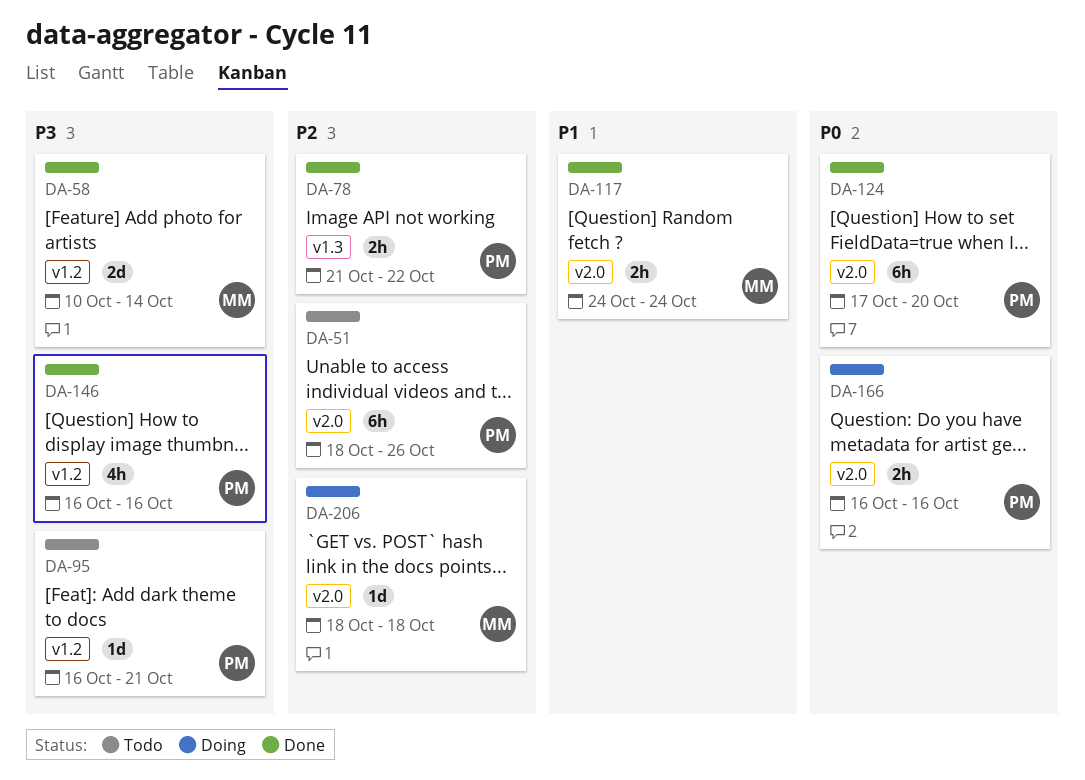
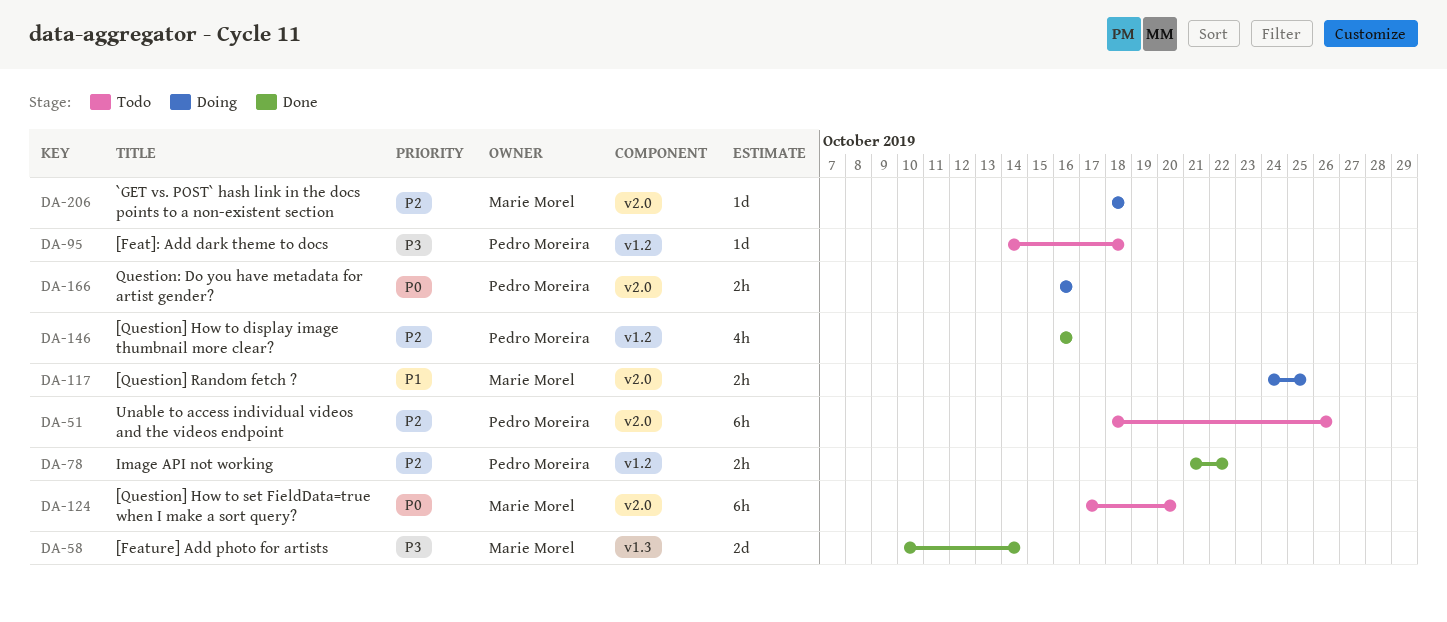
DA-58, label: v1.2 -> v1.3
DA-78, label: v1.3 -> v1.2
DA-95, start: Oct 16 -> Oct 14
DA-95, due: Oct 21 -> Oct 18
DA-117, status: Done -> Doing
DA-117, due: Oct 24 -> Oct 25
DA-124, status: Done -> Todo
DA-124, owner: Pedro Moreira -> Marie Morel
DA-146, priority: P3 -> P2

